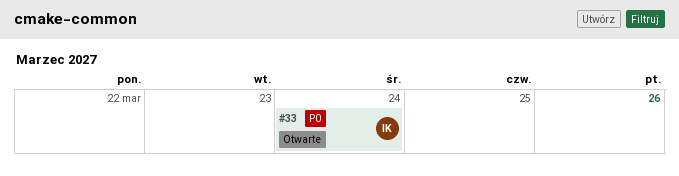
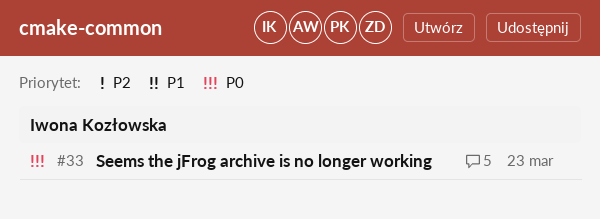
#33, due: Mar 24 -> Mar 23

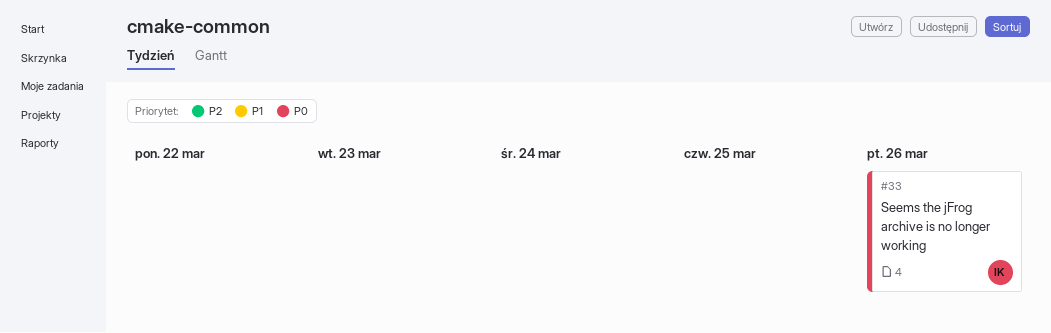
#33, due: Mar 23 -> Mar 26

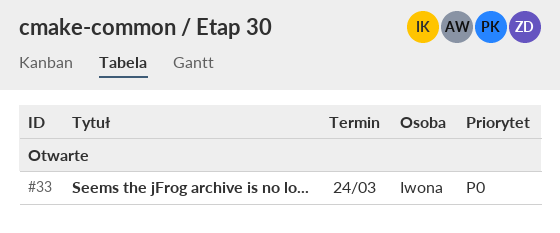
#33, due: Mar 26 -> Mar 24

